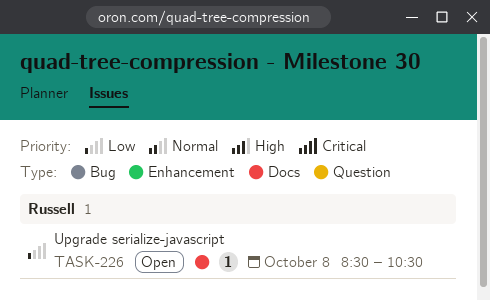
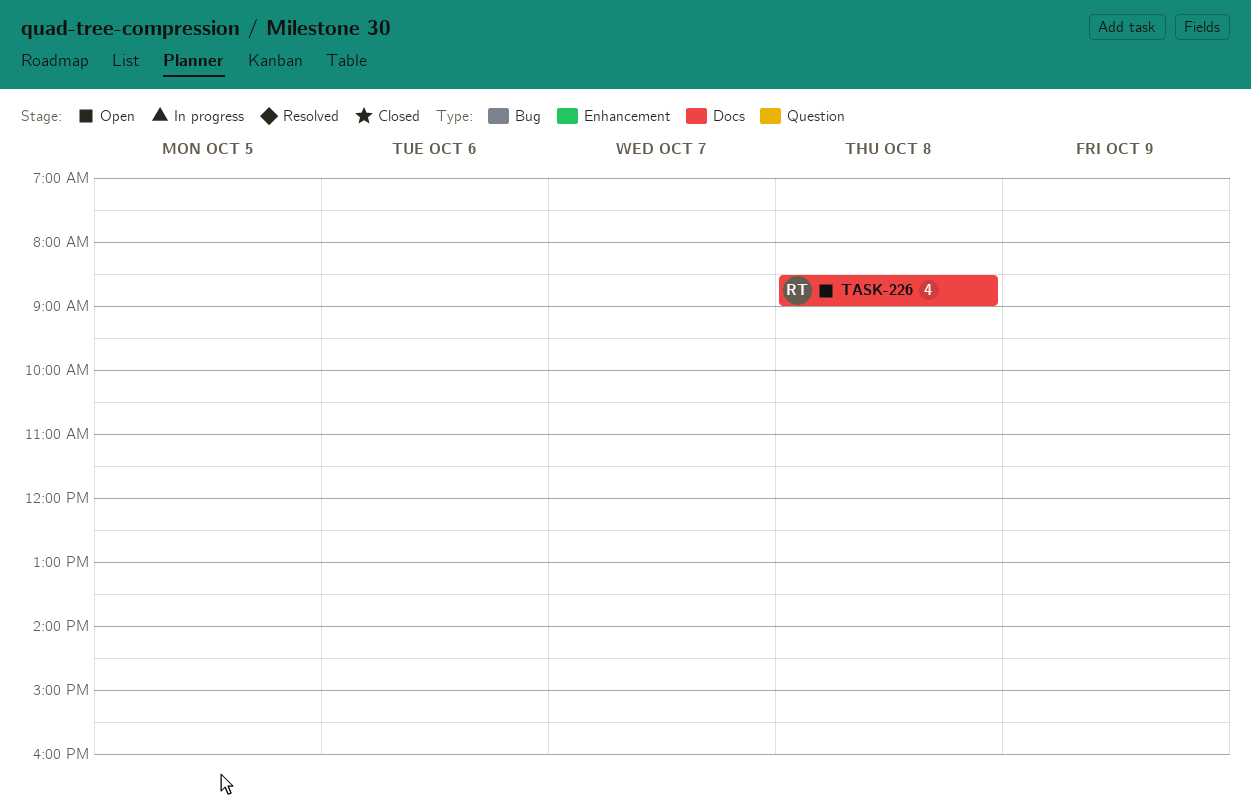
TASK-226, estimate: 1 -> 4
TASK-226, ends: 10:30 -> 09:00

